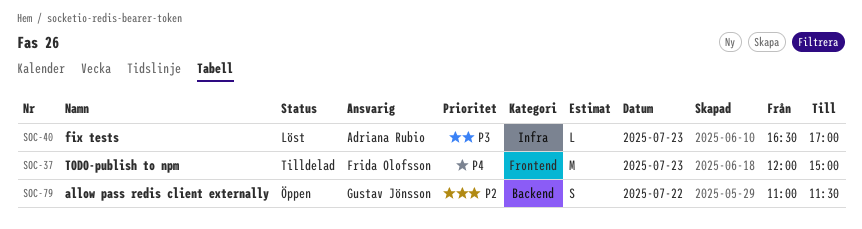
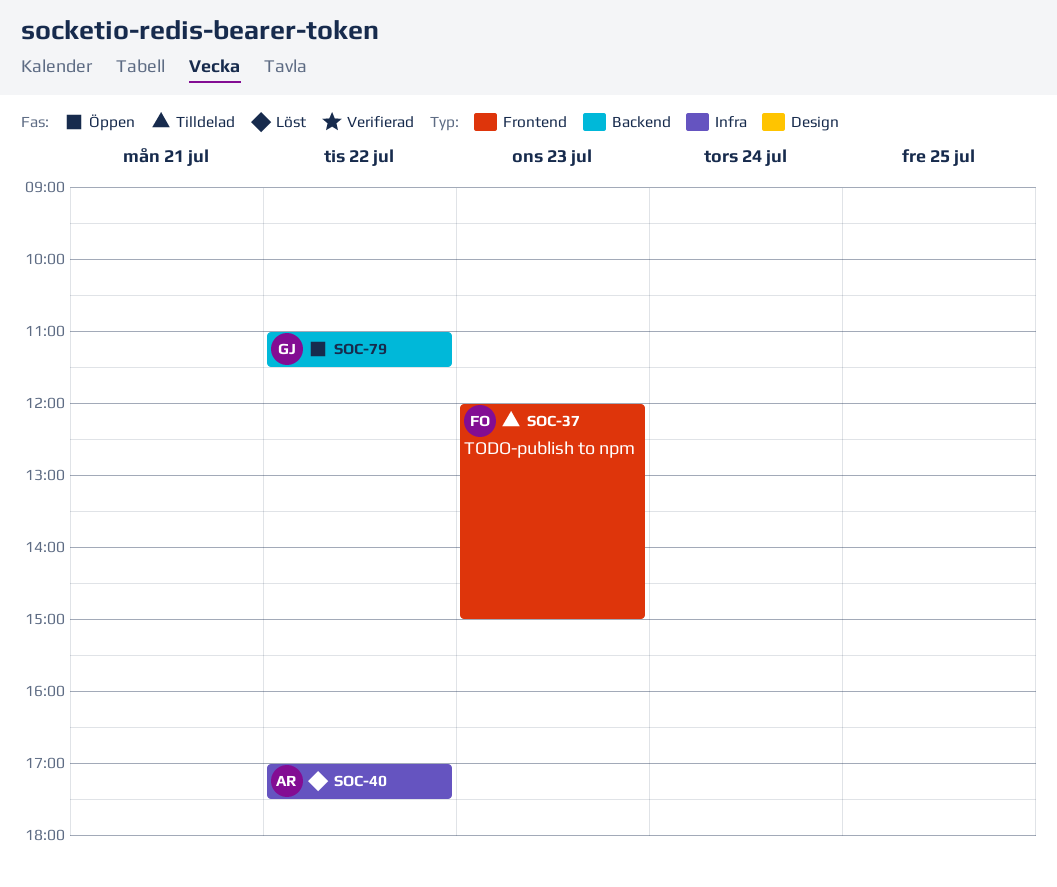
SOC-40, day: Jul 23 -> Jul 22
SOC-40, begins: 16:30 -> 17:00
SOC-40, ends: 17:00 -> 17:30

